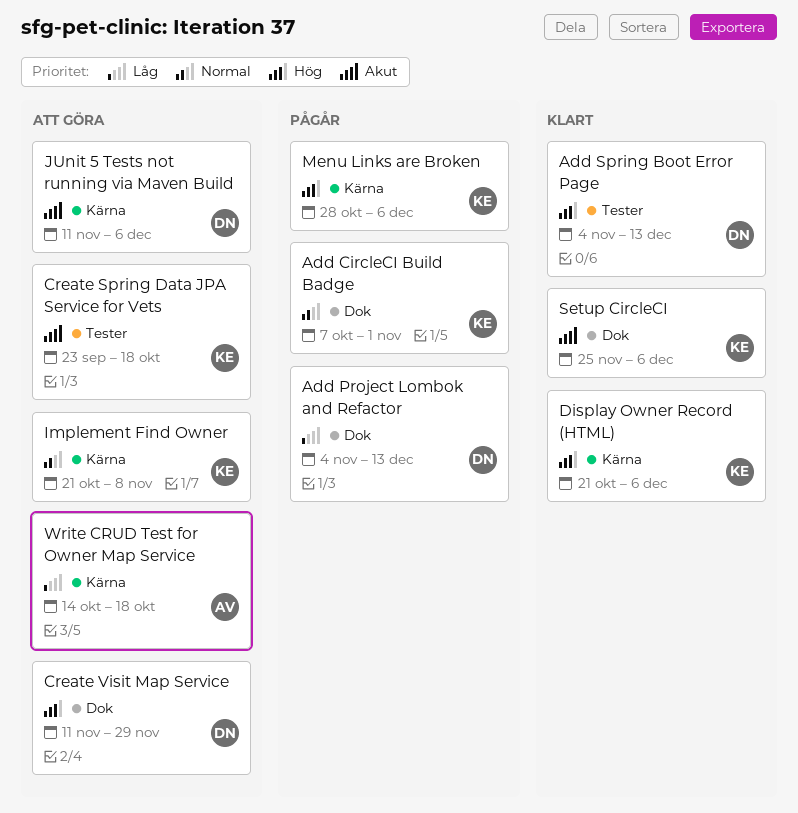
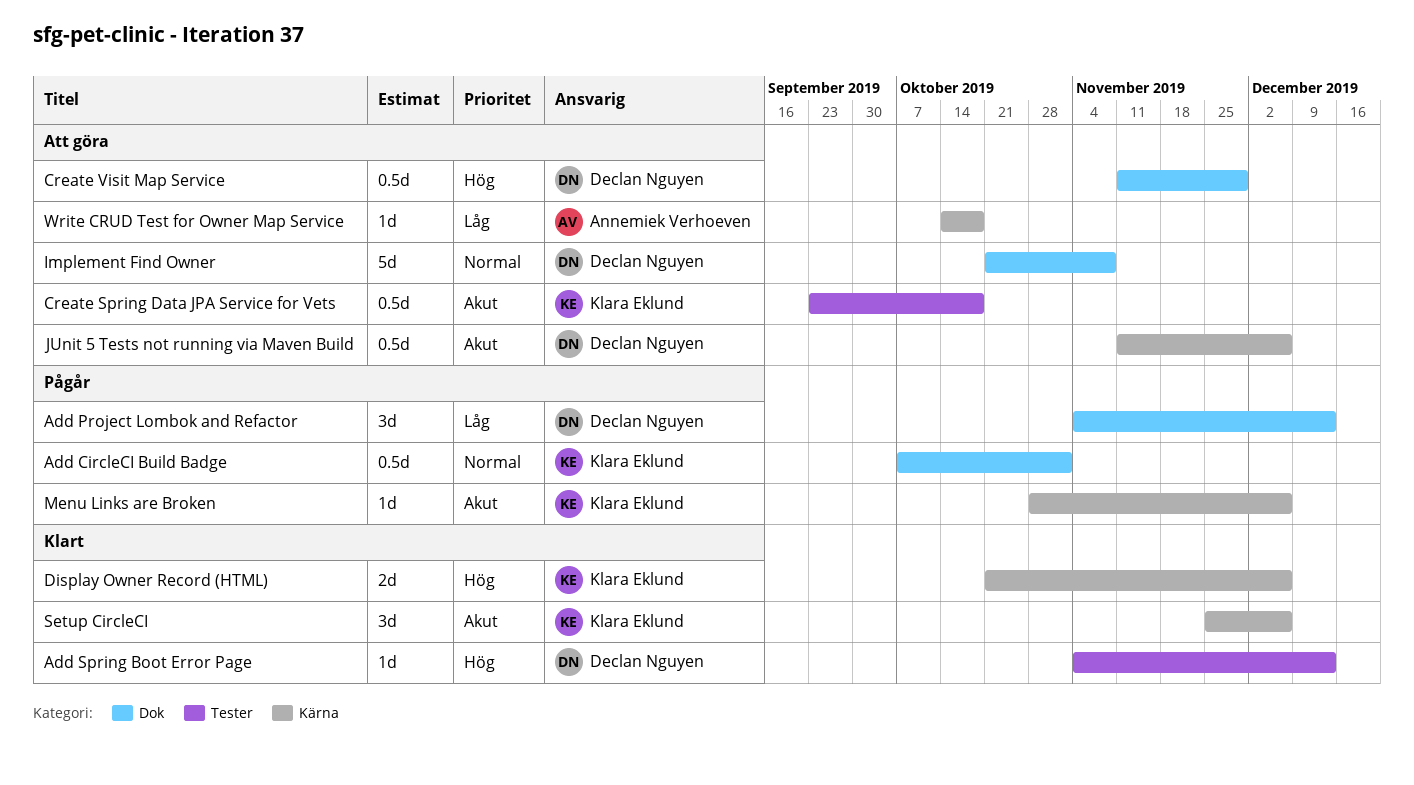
Implement Find Owner, owner: Klara Eklund -> Declan Nguyen
Implement Find Owner, label: Kärna -> Dok
Menu Links are Broken, priority: Hög -> Akut
Setup CircleCI, label: Dok -> Kärna

